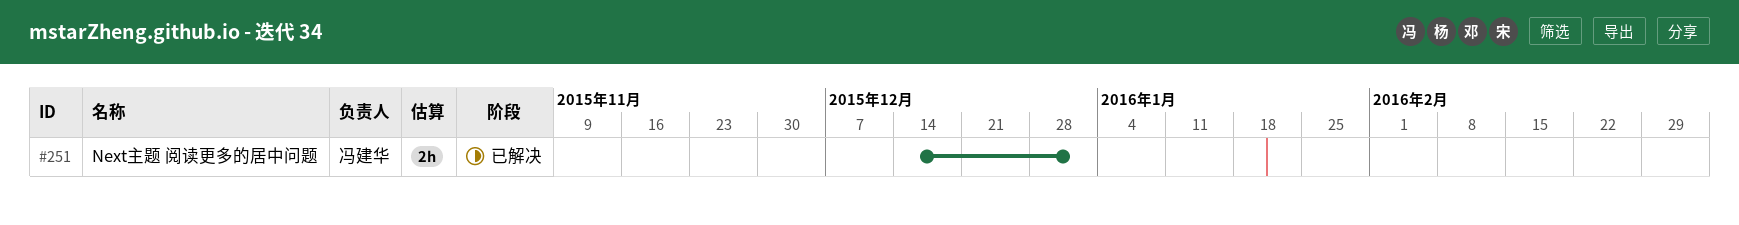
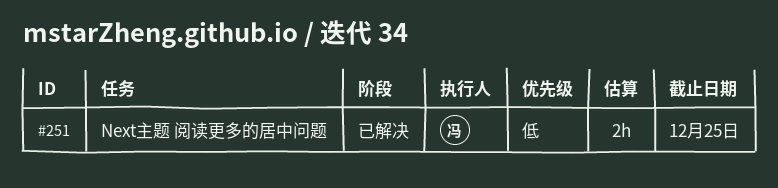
#251, due: Jan 1 -> Dec 25

